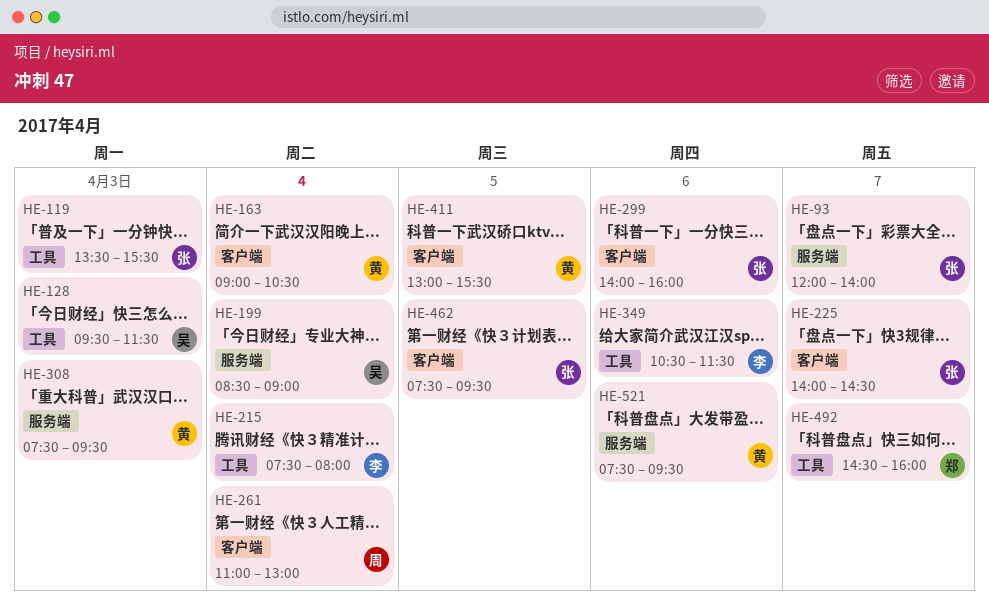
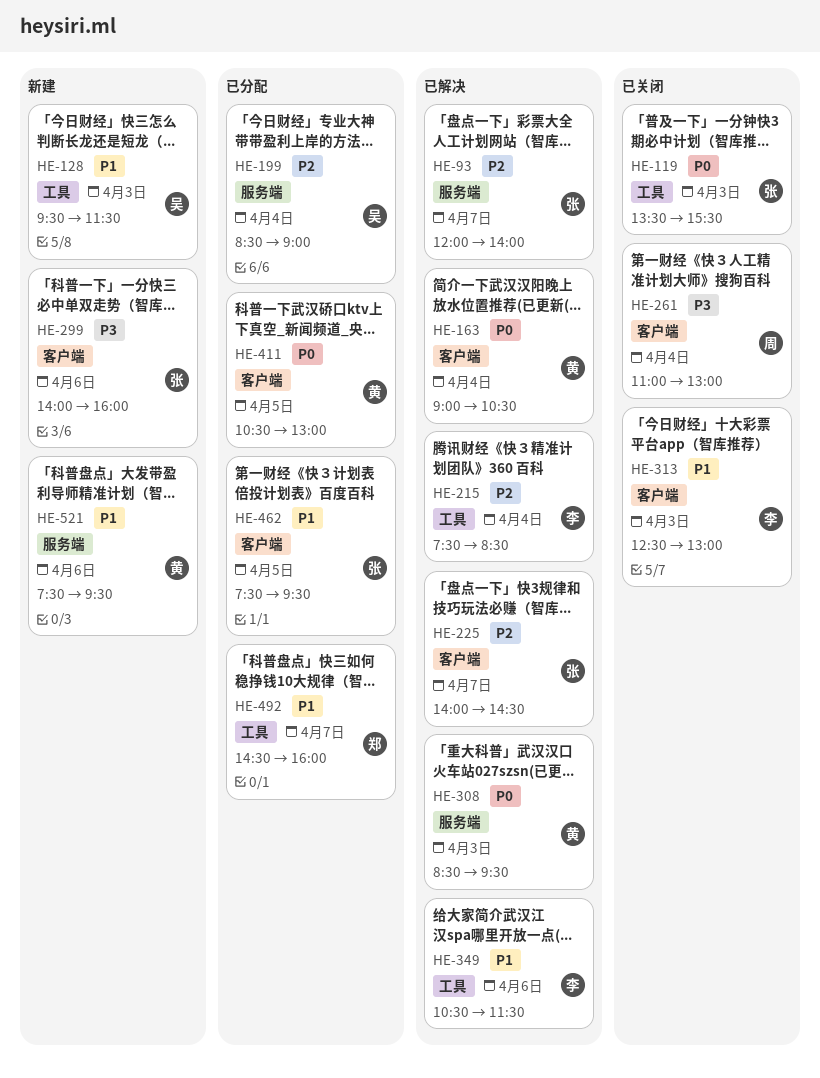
HE-215, ends: 08:00 -> 08:30
HE-308, begins: 07:30 -> 08:30
HE-313: none -> present
HE-411, begins: 13:00 -> 10:30
HE-411, ends: 15:30 -> 13:00

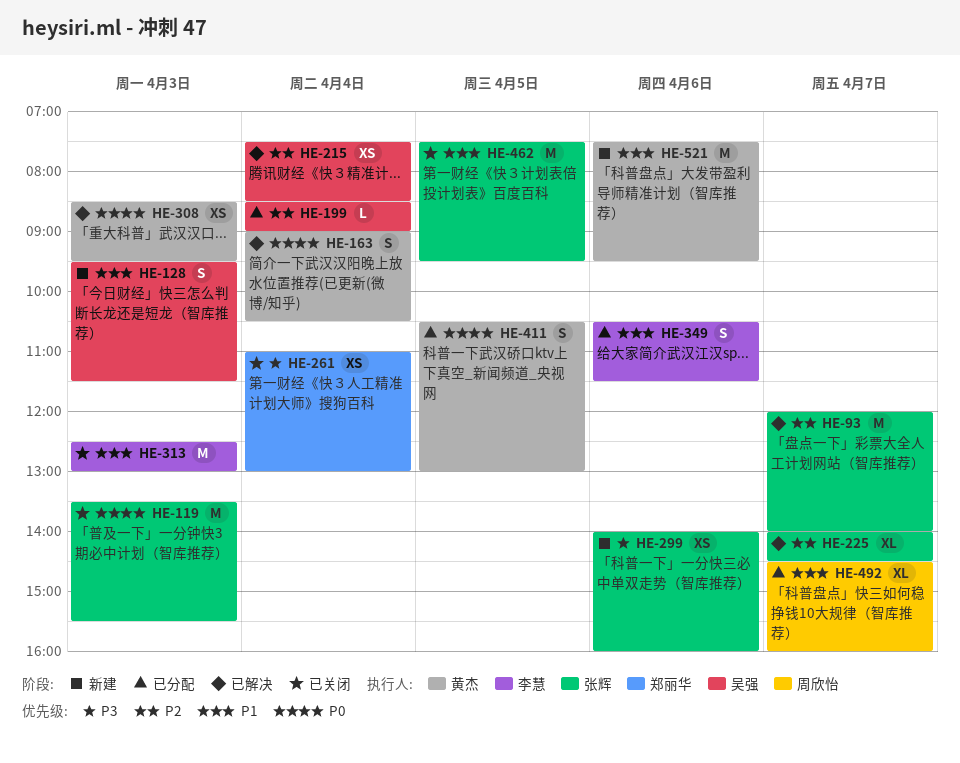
HE-215, owner: 李慧 -> 吴强
HE-261, owner: 周欣怡 -> 郑丽华
HE-349, status: 已解决 -> 已分配
HE-462, status: 已分配 -> 已关闭
HE-492, owner: 郑丽华 -> 周欣怡

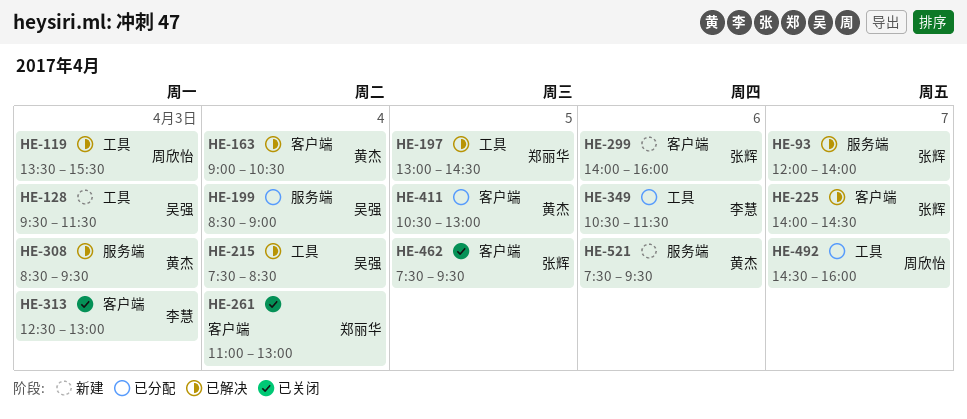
HE-119, status: 已关闭 -> 已解决
HE-119, owner: 张辉 -> 周欣怡
HE-197: none -> present

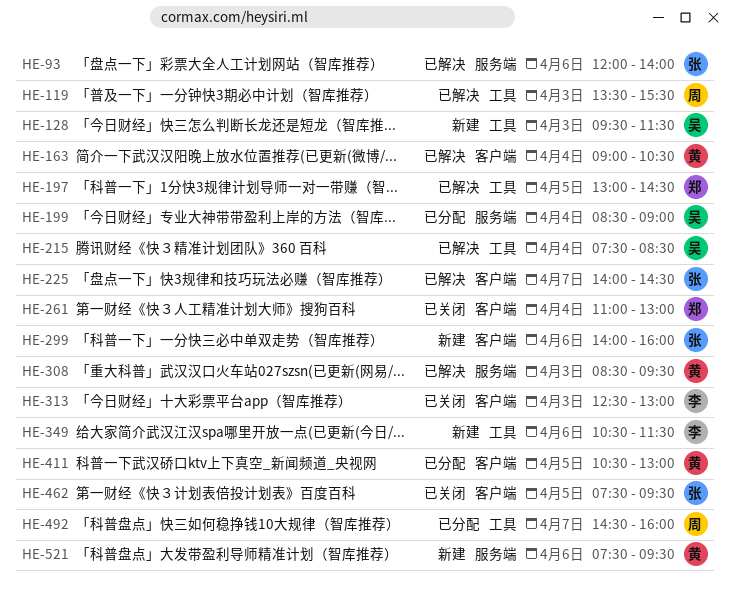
HE-93, day: Apr 7 -> Apr 6
HE-349, status: 已分配 -> 新建

